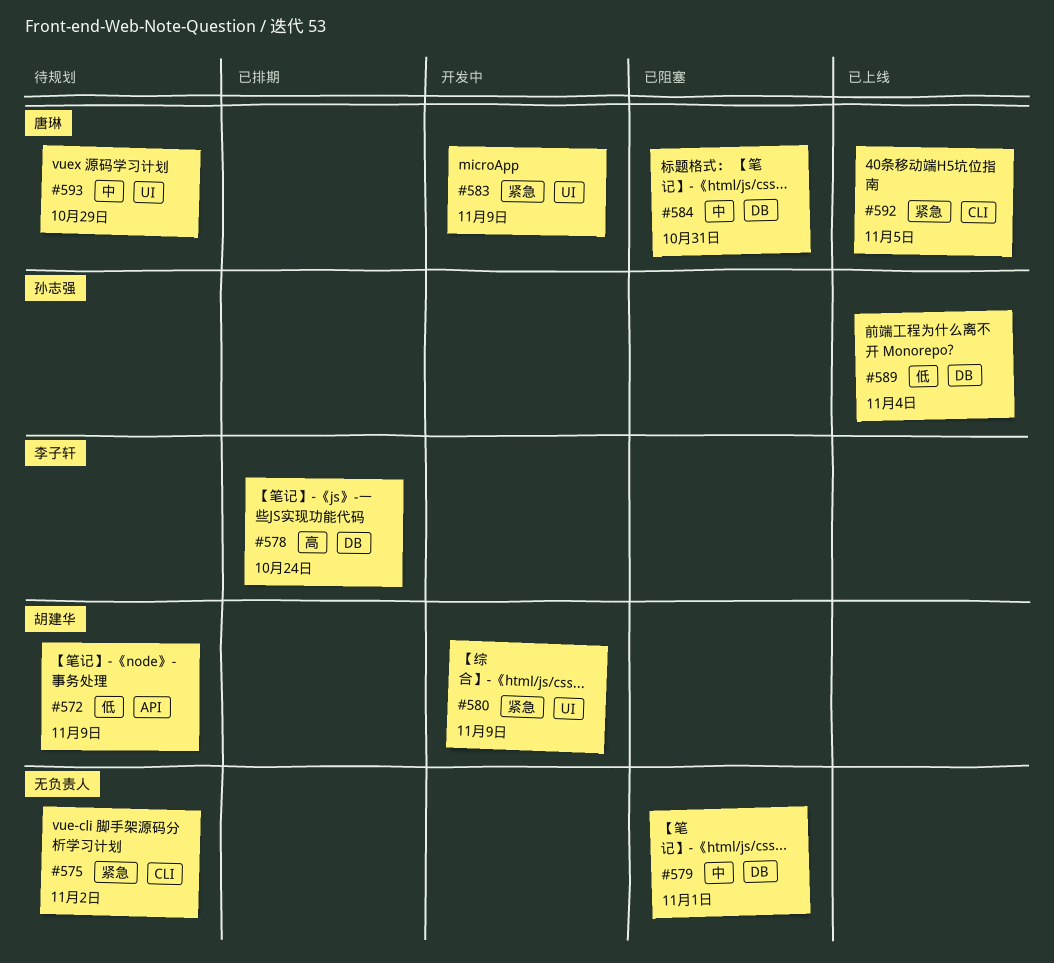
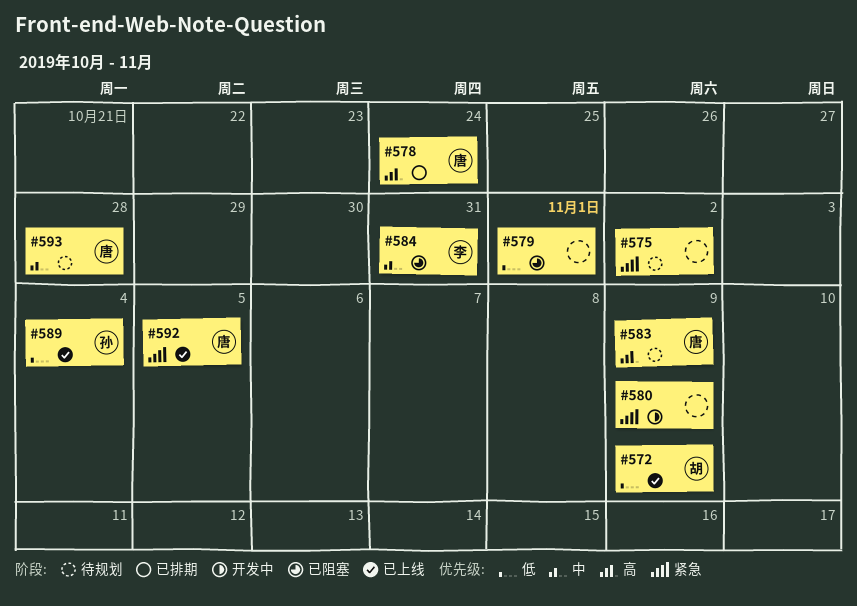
#572, status: 待规划 -> 已上线
#578, owner: 李子轩 -> 唐琳
#579, priority: 中 -> 低
#580, owner: 胡建华 -> none
#583, status: 开发中 -> 待规划
#583, priority: 紧急 -> 高
#584, owner: 唐琳 -> 李子轩
#593, due: Oct 29 -> Oct 28

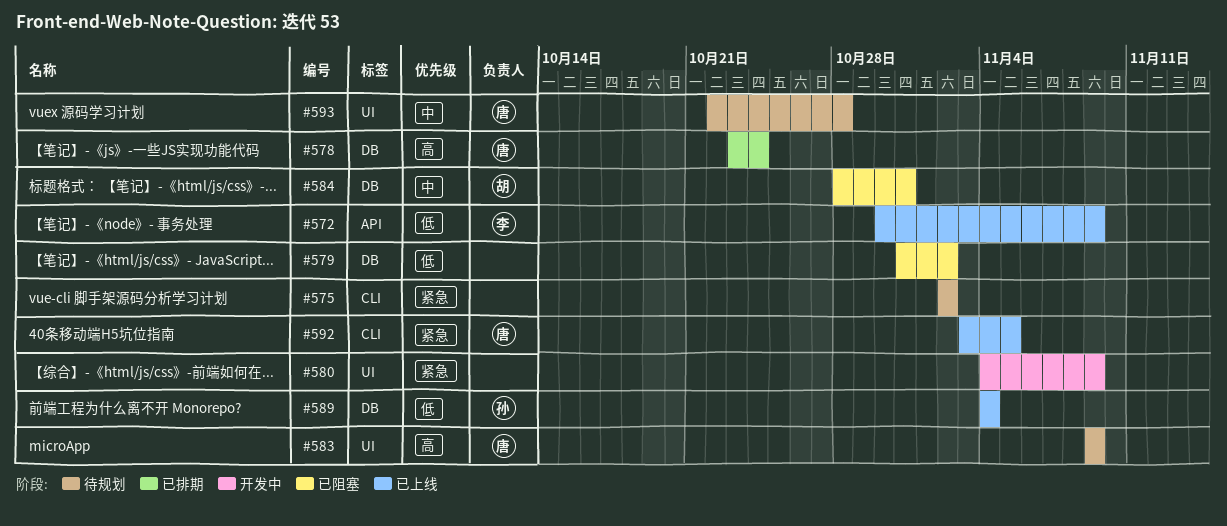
#572, owner: 胡 -> 李
#579, due: Nov 1 -> Nov 2
#584, owner: 李 -> 胡

